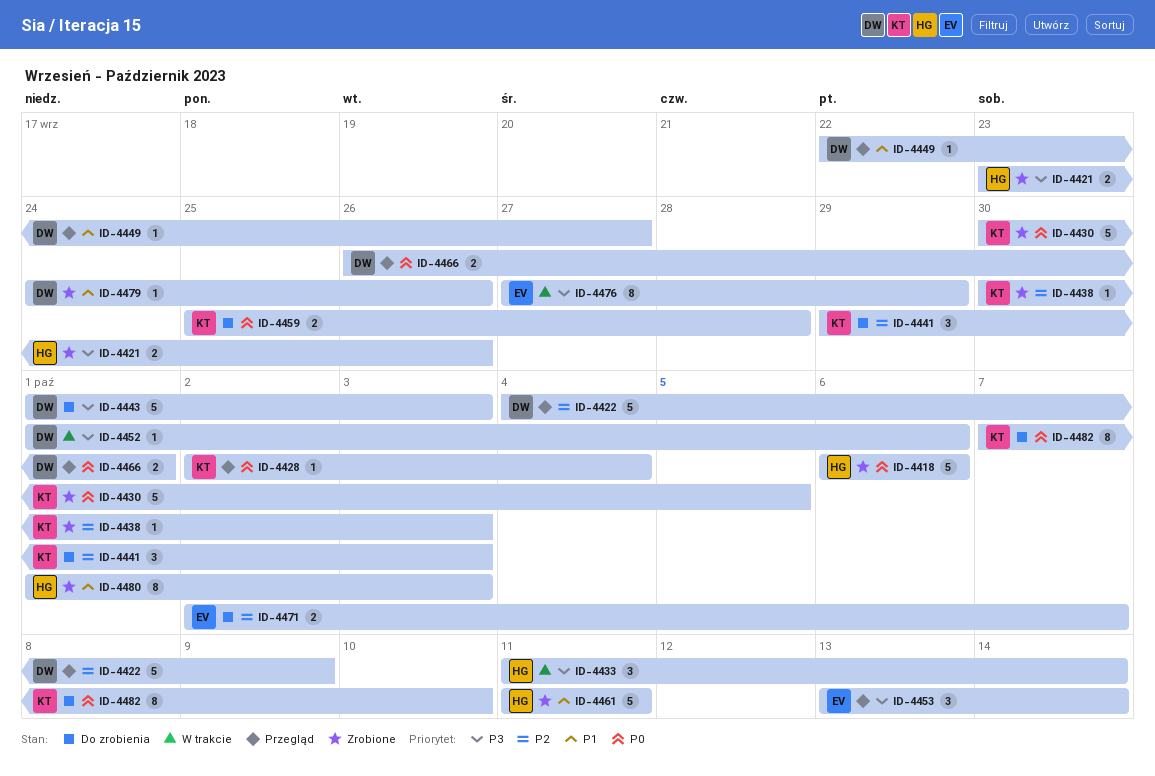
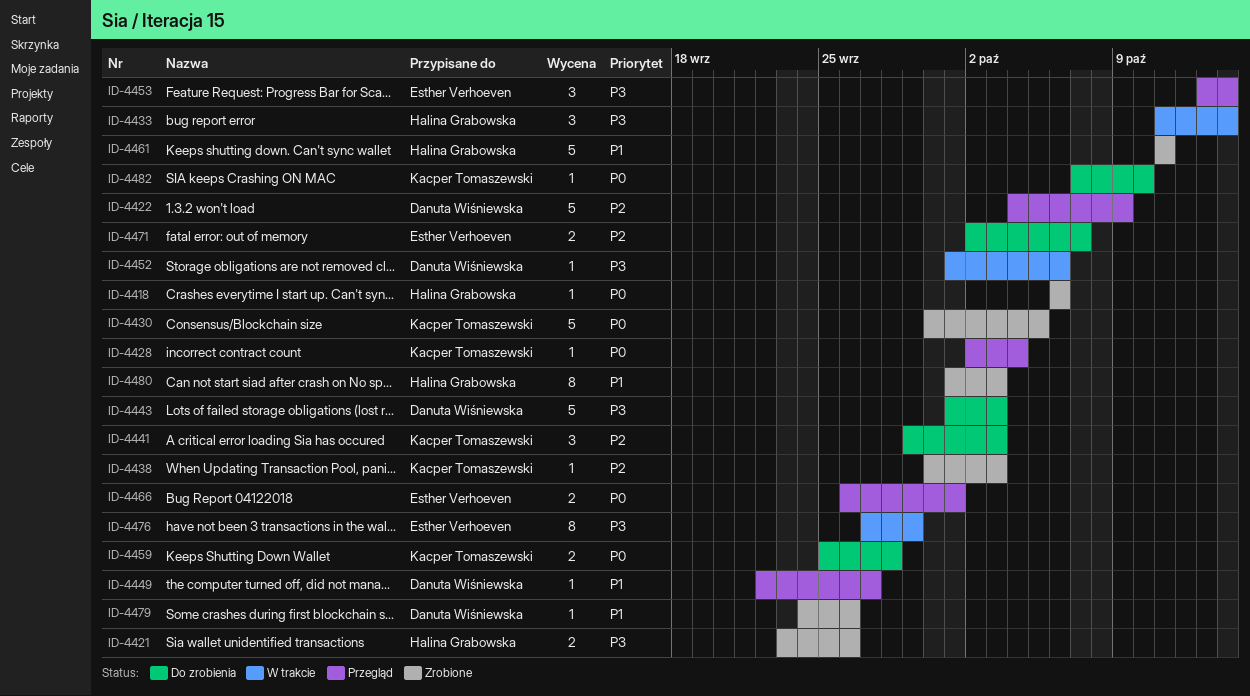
ID-4418, estimate: 5 -> 1
ID-4466, owner: Danuta Wiśniewska -> Esther Verhoeven
ID-4482, estimate: 8 -> 1

